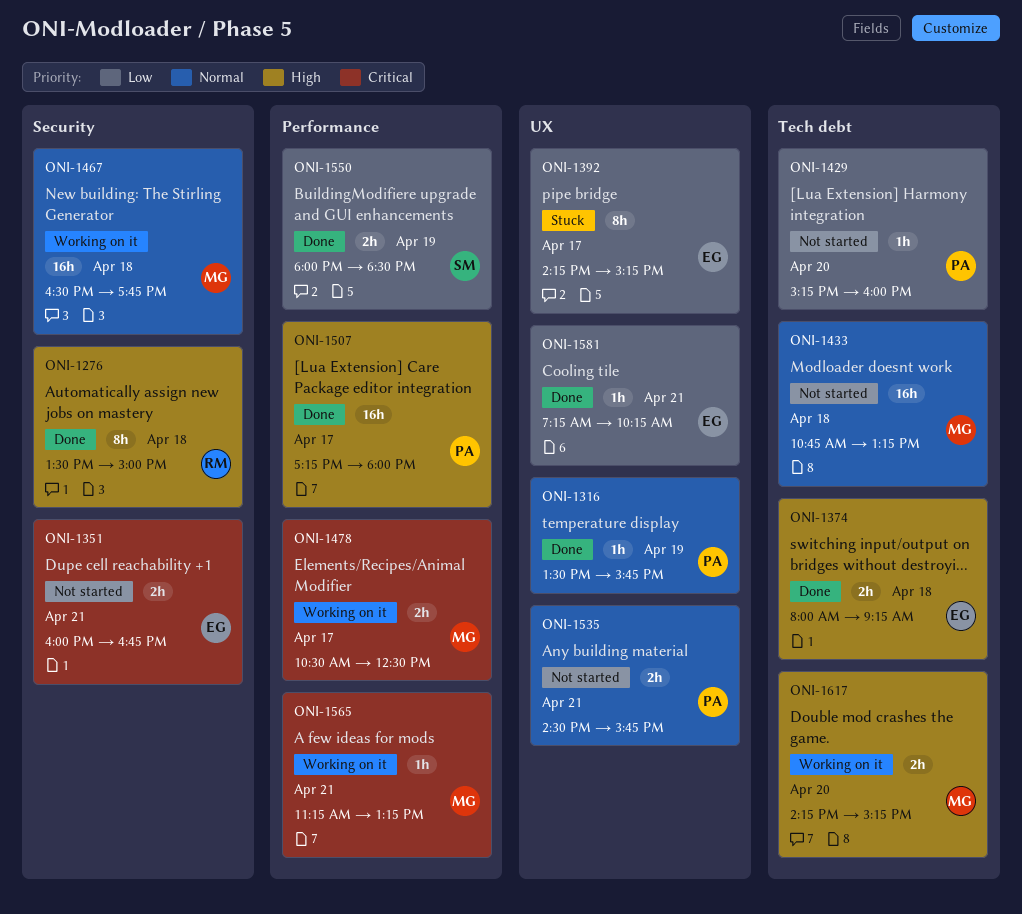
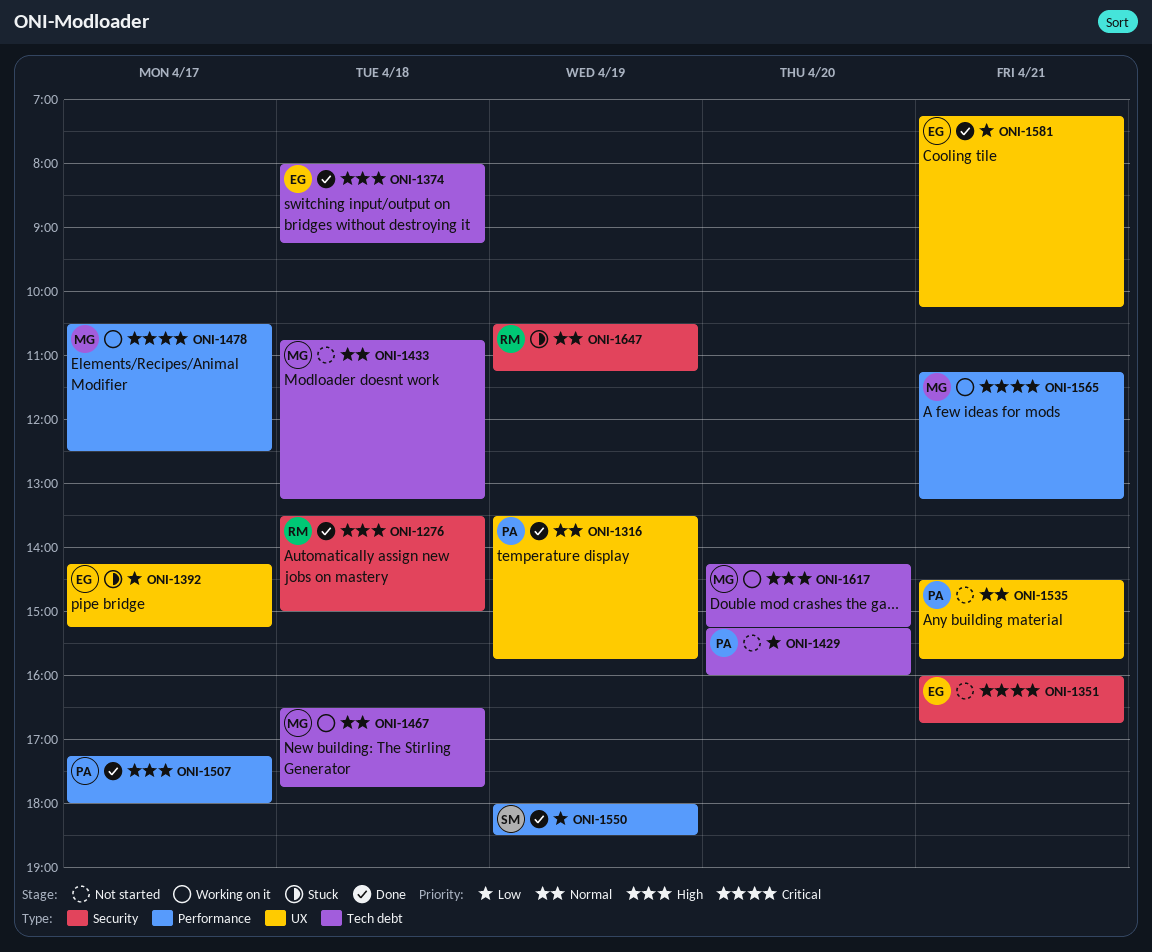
ONI-1467, label: Security -> Tech debt
ONI-1647: none -> present

